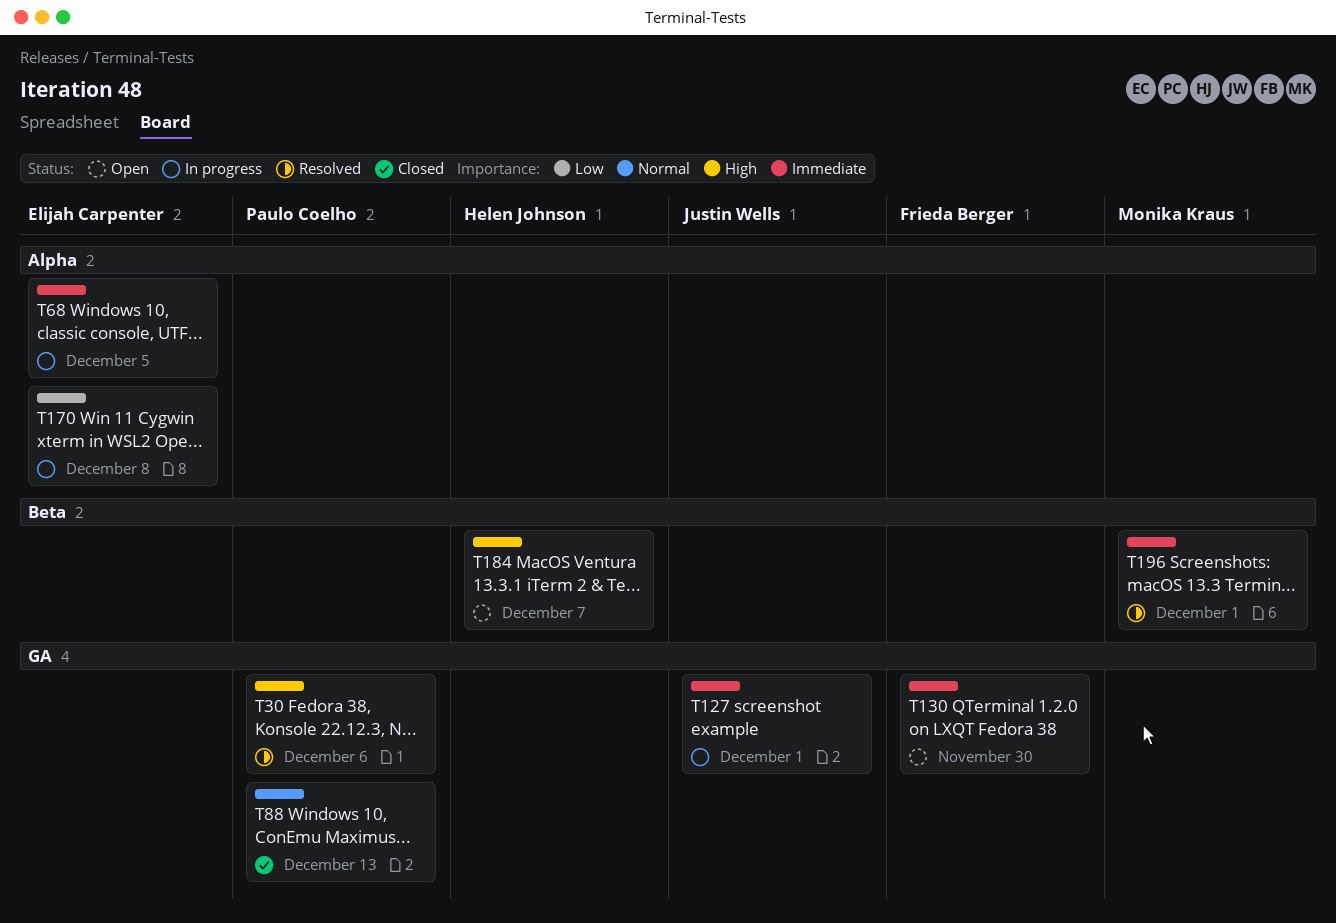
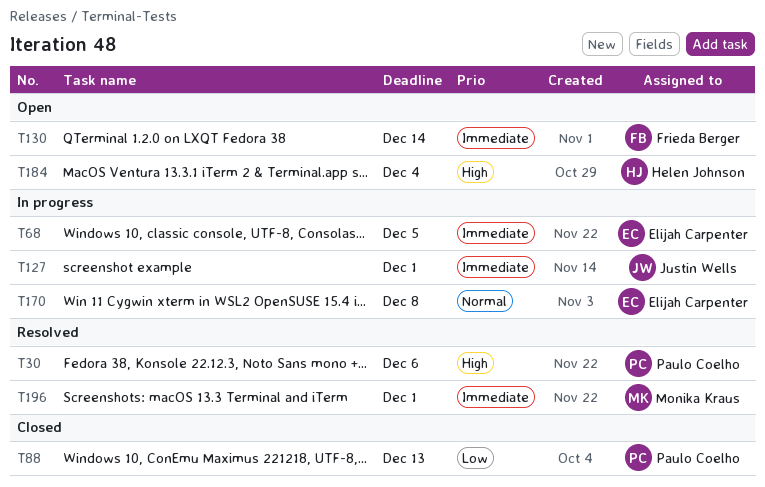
T88, priority: Normal -> Low
T130, due: Nov 30 -> Dec 14
T170, priority: Low -> Normal
T184, due: Dec 7 -> Dec 4

